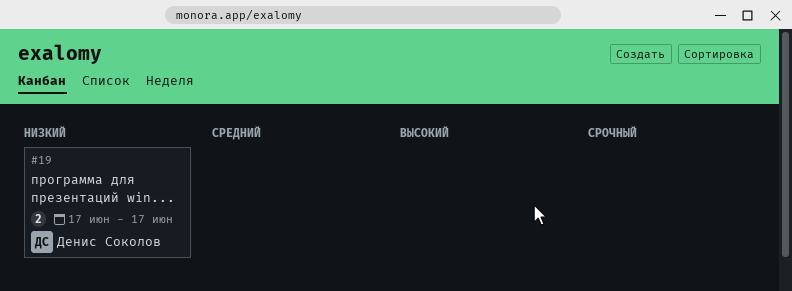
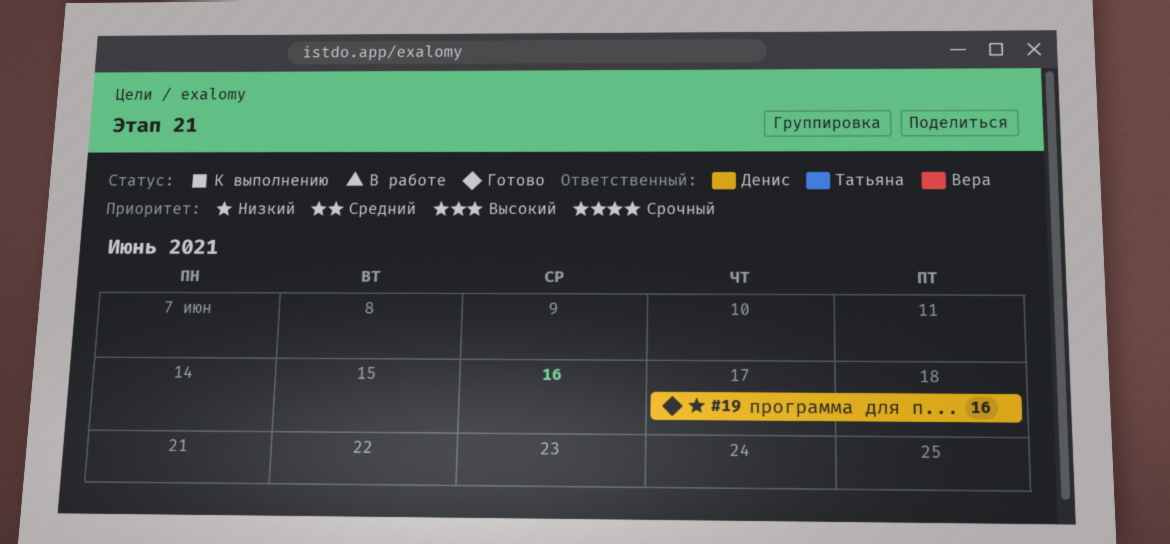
#19, estimate: 2 -> 16
#19, due: Jun 17 -> Jun 18

